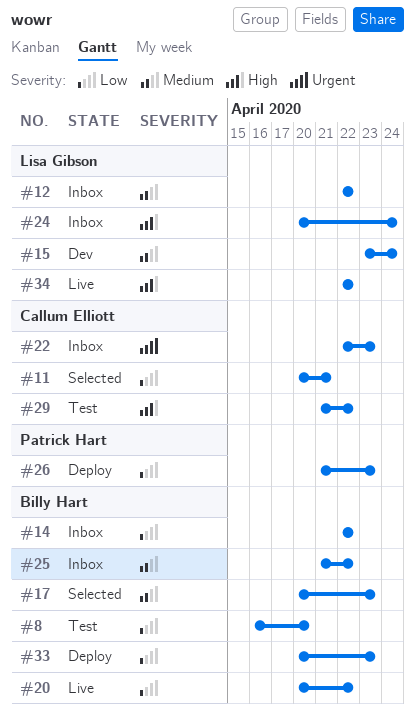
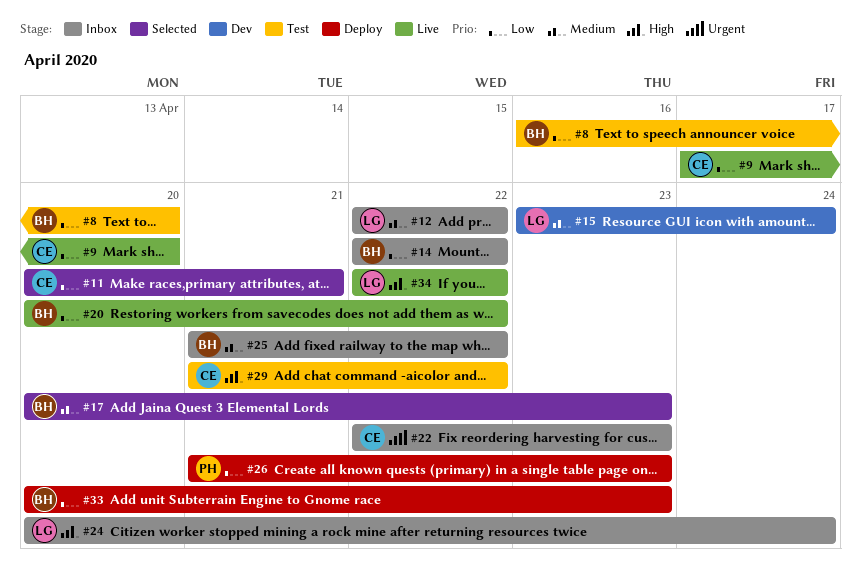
#9: none -> present

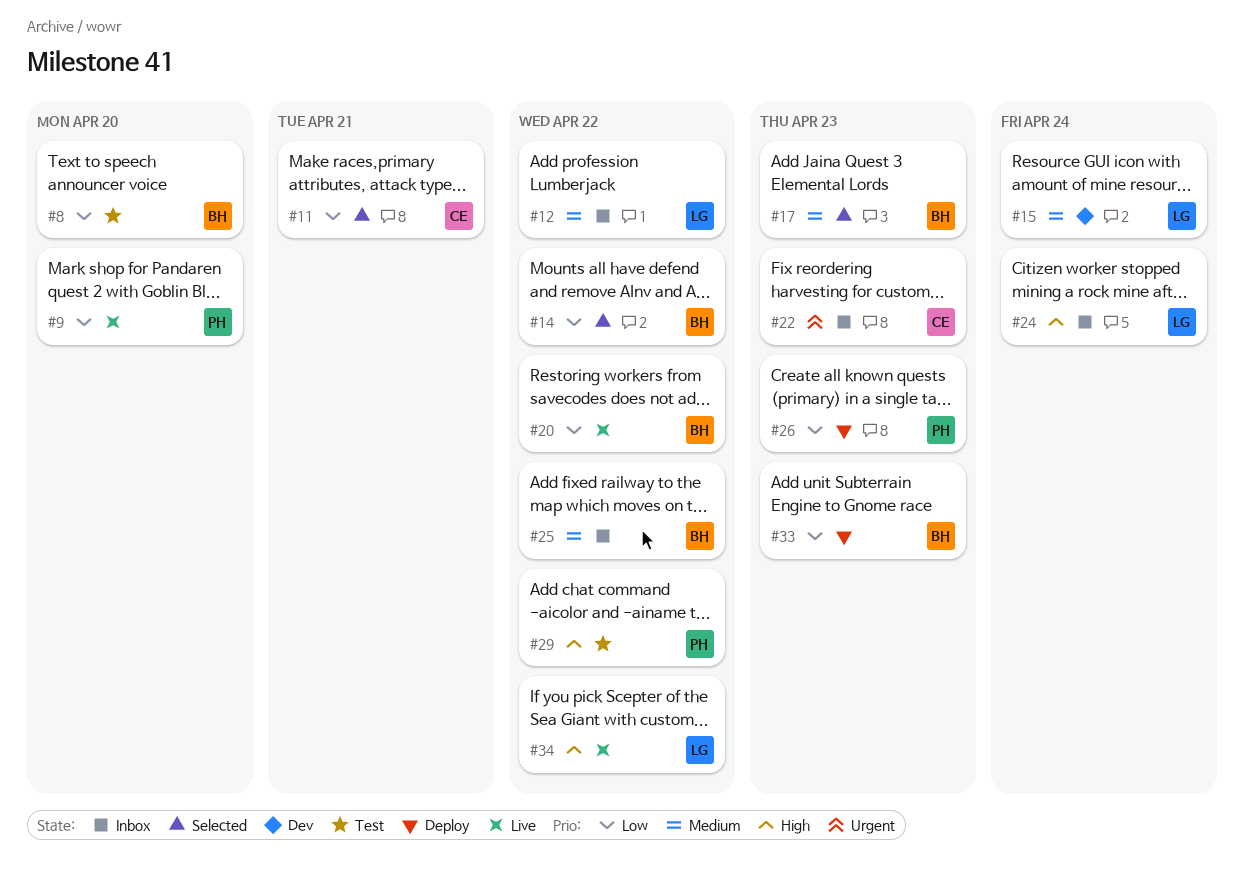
#9, owner: CE -> PH
#14, status: Inbox -> Selected
#29, owner: CE -> PH

